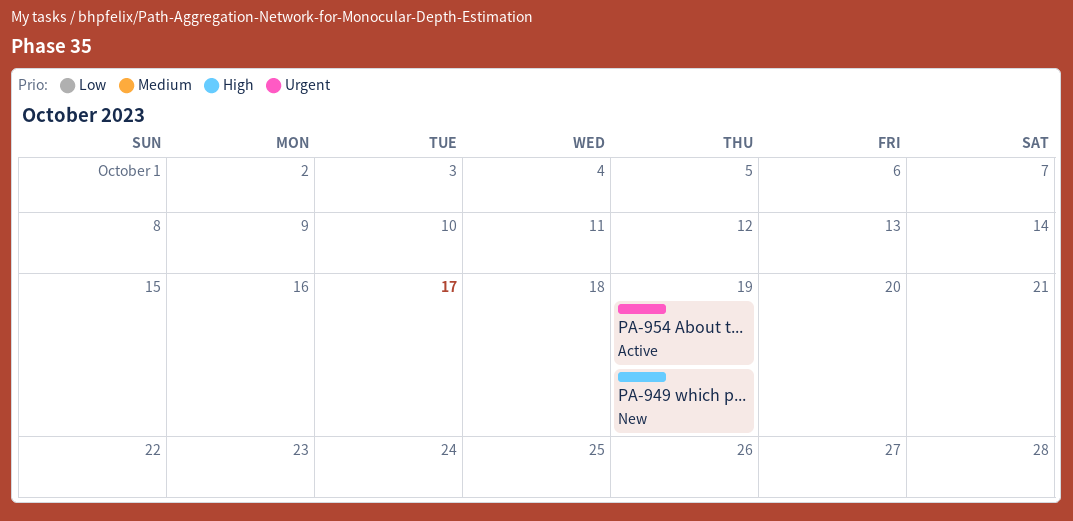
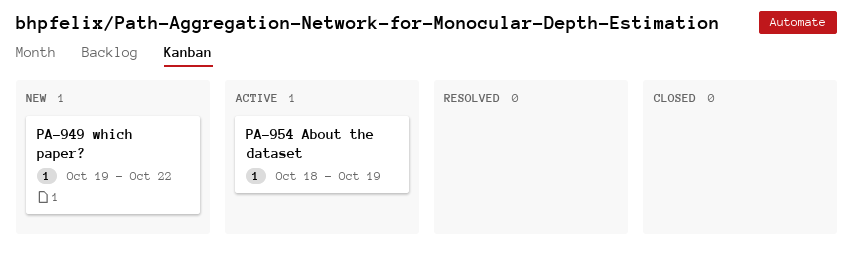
PA-949, due: Oct 19 -> Oct 22

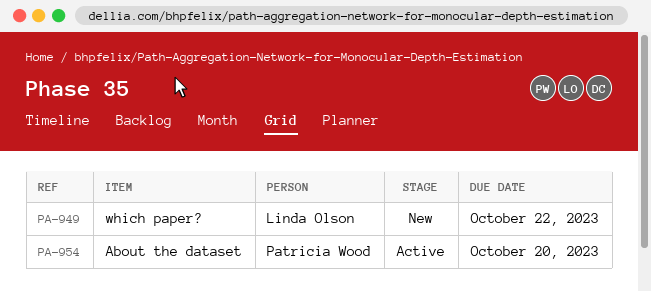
PA-954, due: Oct 19 -> Oct 20

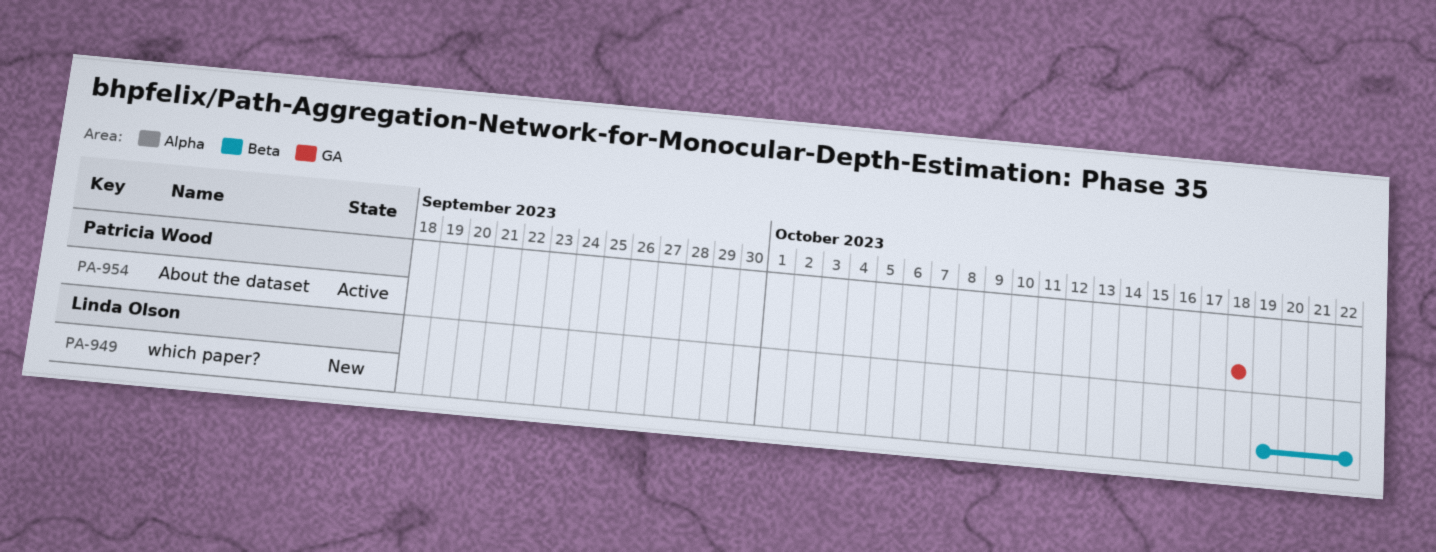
PA-954, due: Oct 20 -> Oct 18

